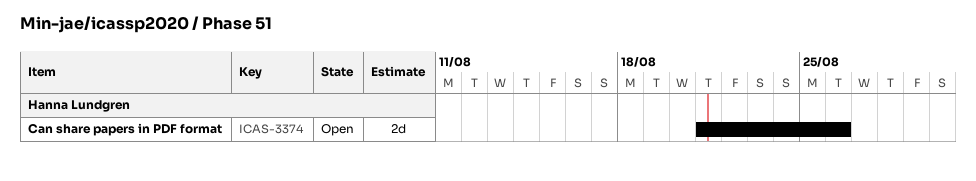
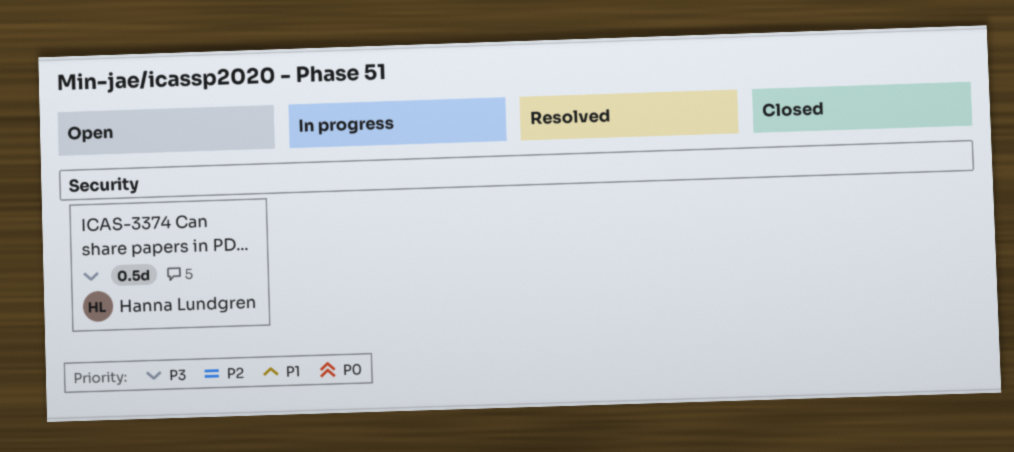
ICAS-3374, estimate: 2d -> 0.5d

